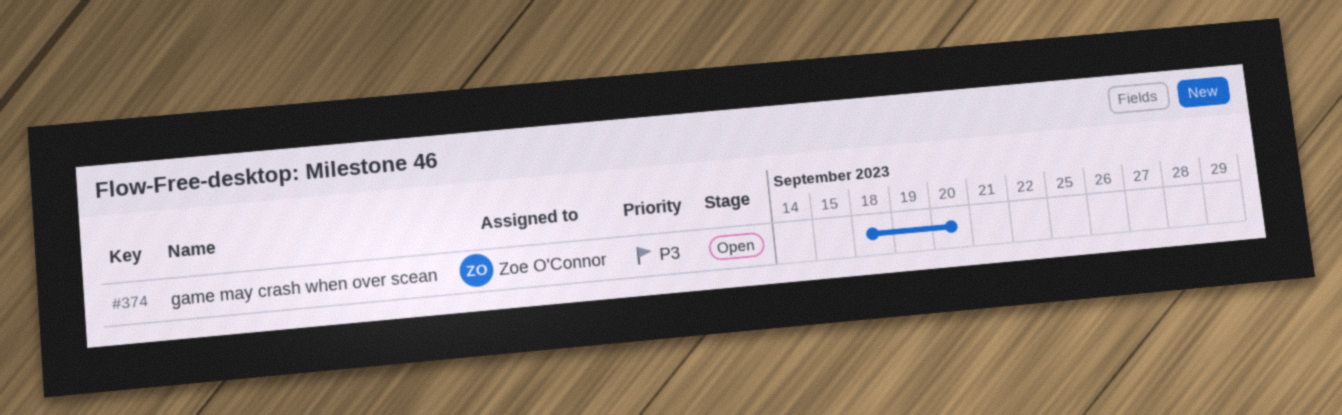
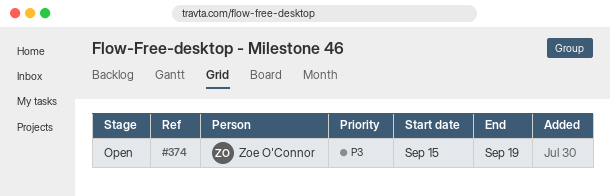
#374, start: Sep 18 -> Sep 15
#374, due: Sep 20 -> Sep 19

